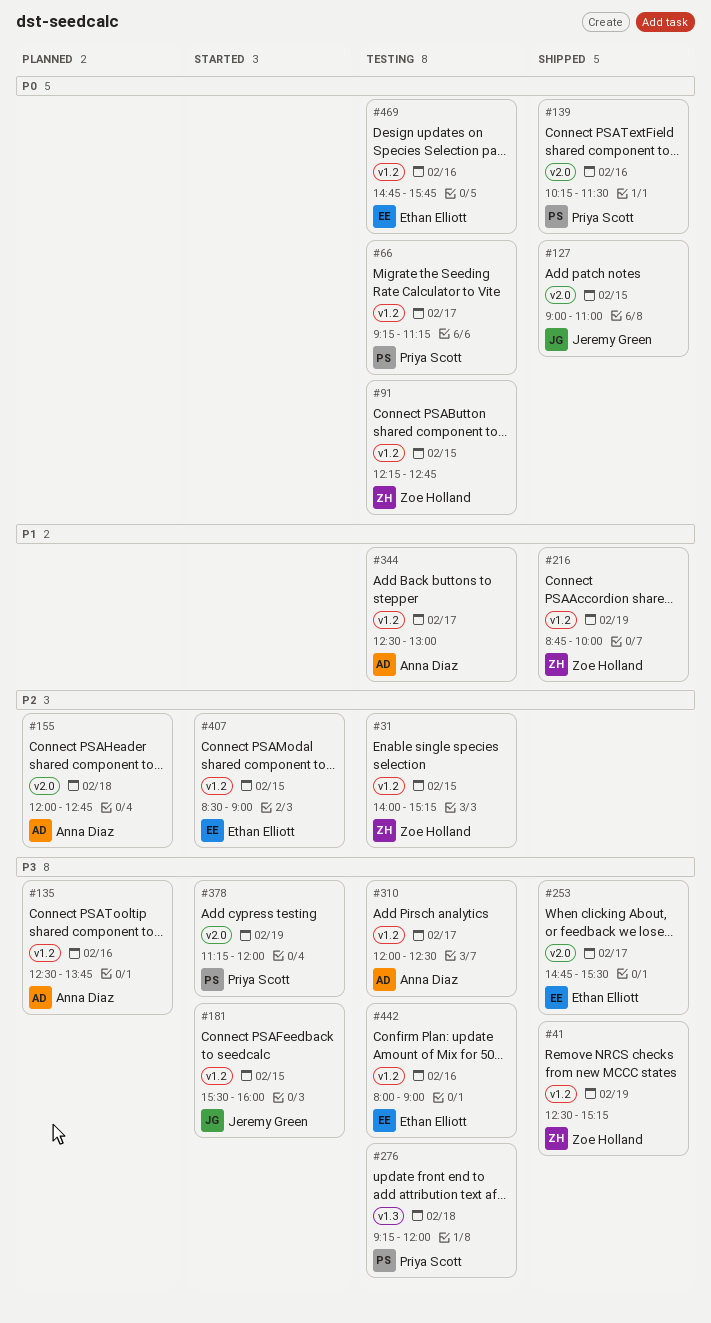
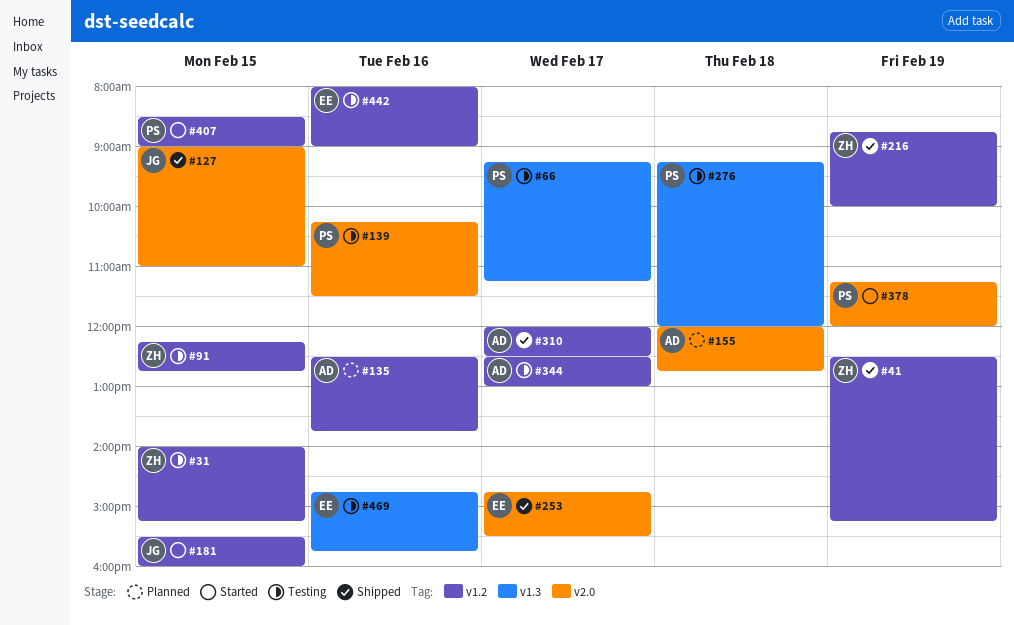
#66, label: v1.2 -> v1.3
#139, status: Shipped -> Testing
#310, status: Testing -> Shipped
#407, owner: Ethan Elliott -> Priya Scott
#469, label: v1.2 -> v1.3

